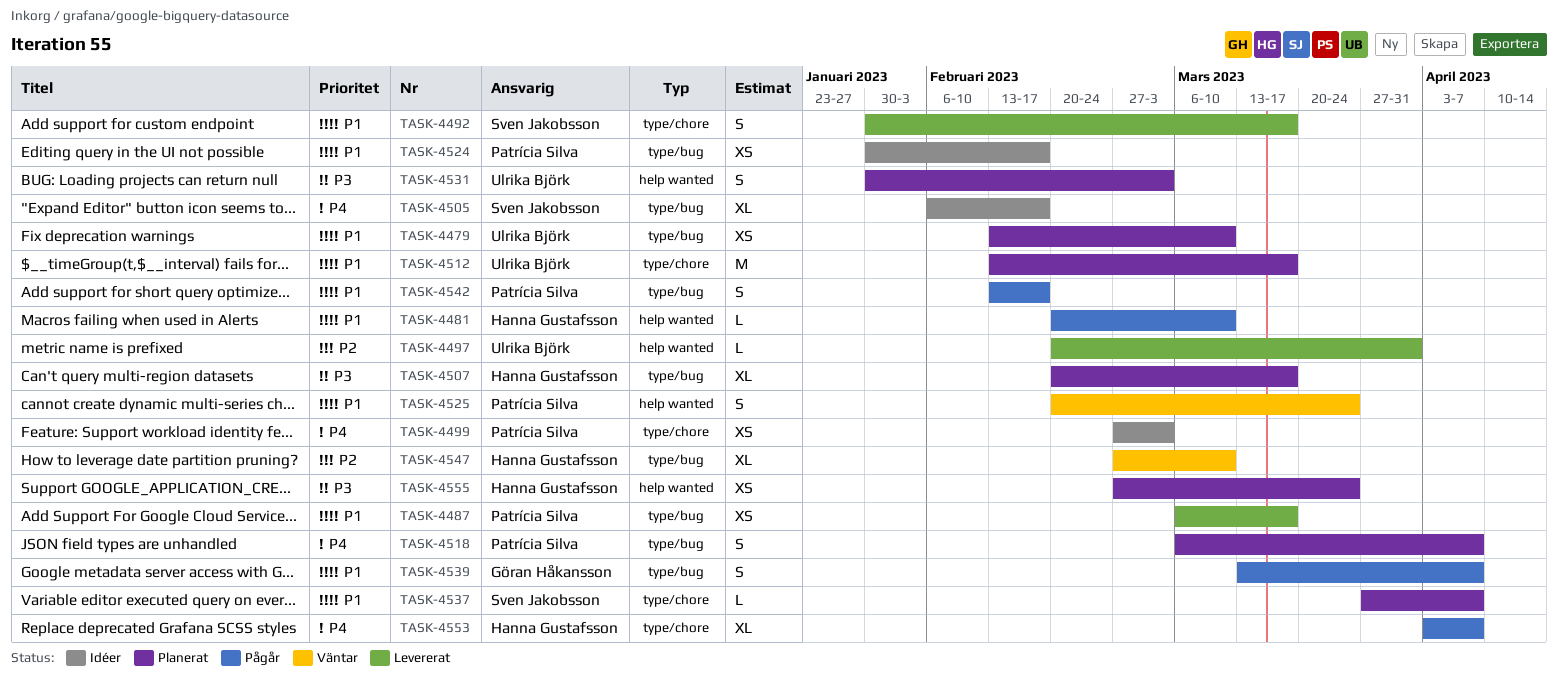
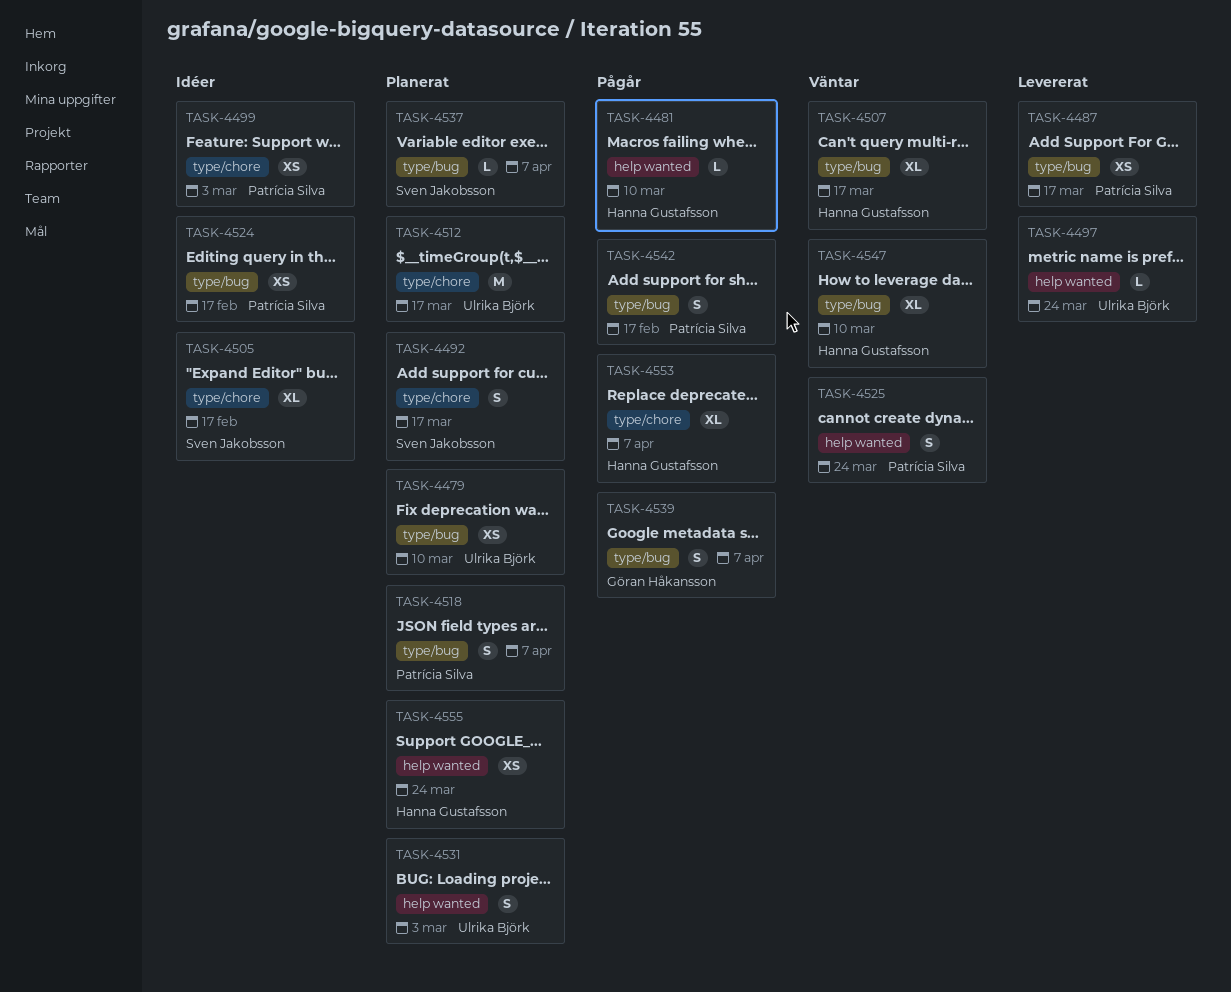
TASK-4492, status: Levererat -> Planerat
TASK-4497, due: Mar 31 -> Mar 24
TASK-4505, label: type/bug -> type/chore
TASK-4507, status: Planerat -> Väntar
TASK-4537, label: type/chore -> type/bug

